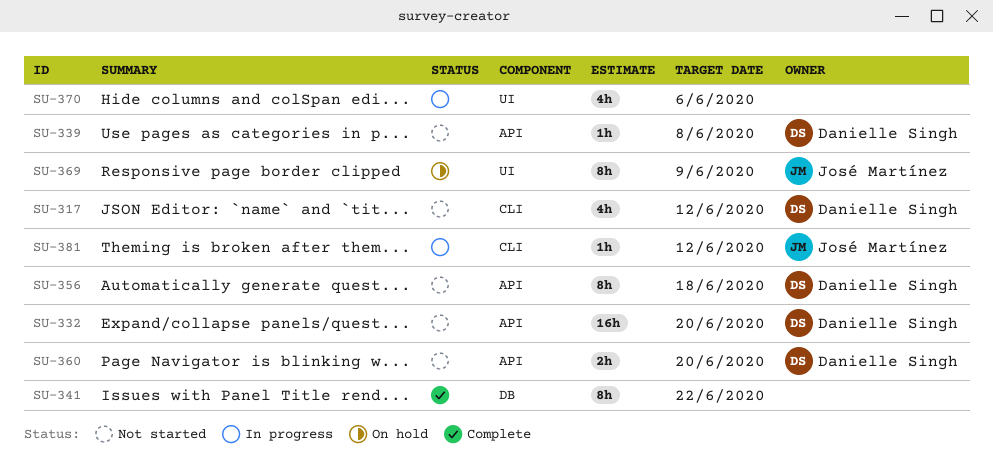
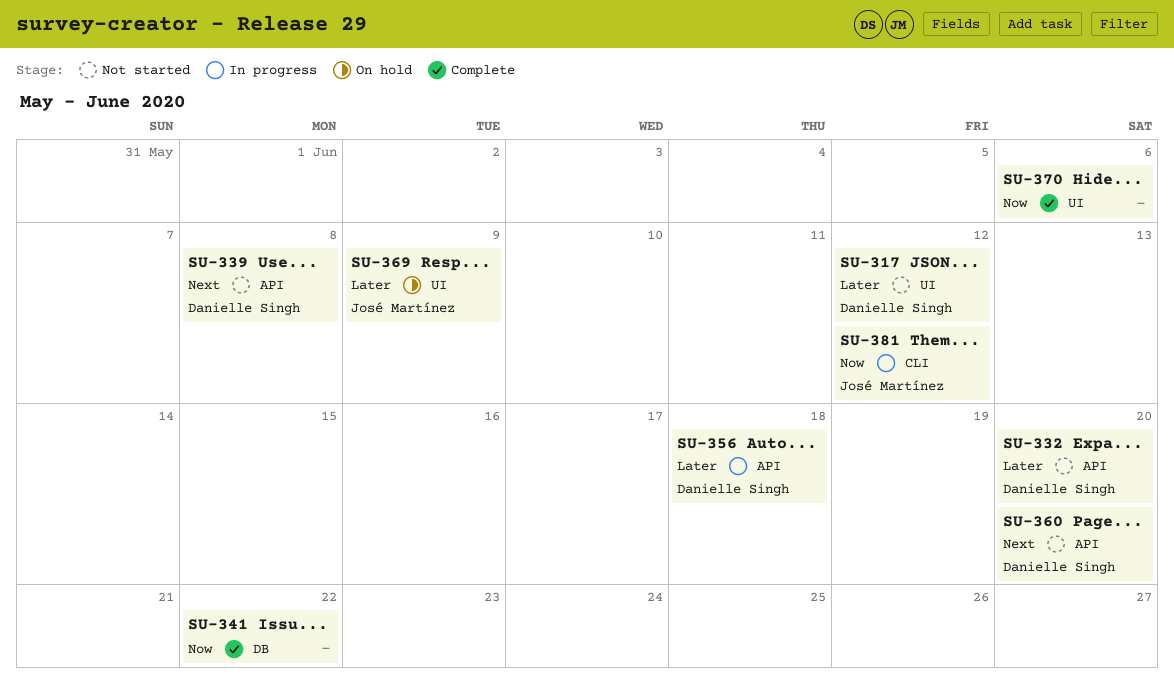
SU-317, label: CLI -> UI
SU-356, status: Not started -> In progress
SU-370, status: In progress -> Complete

